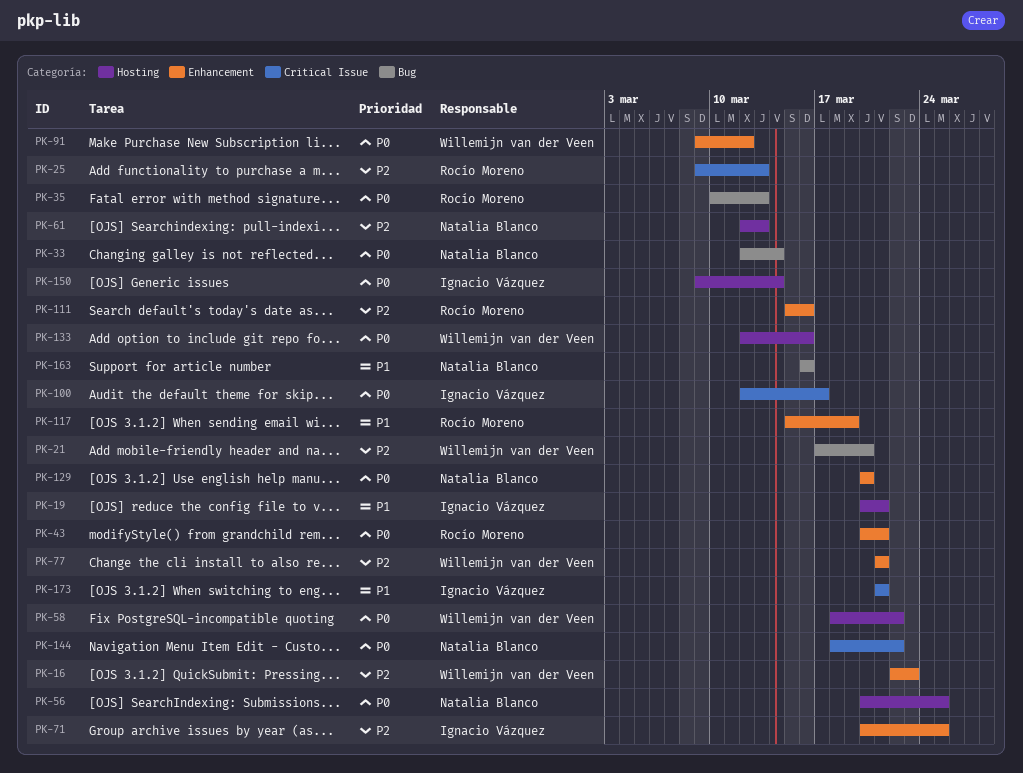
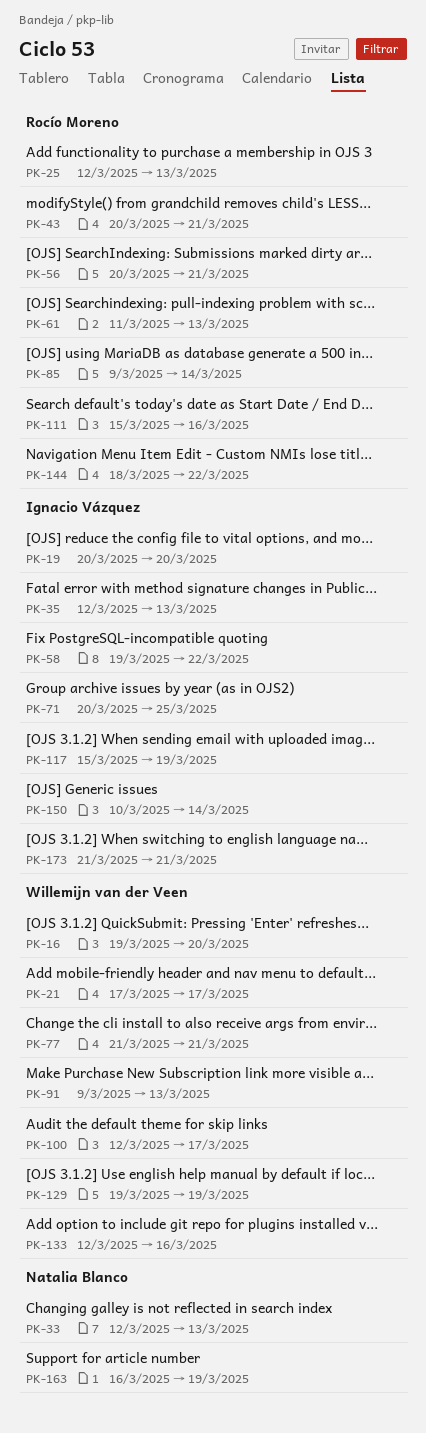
PK-16, start: Mar 22 -> Mar 19
PK-16, due: Mar 23 -> Mar 20
PK-19, due: Mar 21 -> Mar 20
PK-21, due: Mar 20 -> Mar 17
PK-25, start: Mar 9 -> Mar 12
PK-33, due: Mar 14 -> Mar 13
PK-35, owner: Rocío Moreno -> Ignacio Vázquez
PK-35, start: Mar 10 -> Mar 12
PK-56, owner: Natalia Blanco -> Rocío Moreno
PK-56, due: Mar 25 -> Mar 21
PK-58, owner: Willemijn van der Veen -> Ignacio Vázquez
PK-58, start: Mar 18 -> Mar 19
PK-61, owner: Natalia Blanco -> Rocío Moreno
PK-61, start: Mar 12 -> Mar 11
PK-85: none -> present
PK-91, due: Mar 12 -> Mar 13
PK-100, owner: Ignacio Vázquez -> Willemijn van der Veen
PK-117, owner: Rocío Moreno -> Ignacio Vázquez
PK-129, owner: Natalia Blanco -> Willemijn van der Veen
PK-129, start: Mar 20 -> Mar 19
PK-129, due: Mar 20 -> Mar 19
PK-144, owner: Natalia Blanco -> Rocío Moreno
PK-150, start: Mar 9 -> Mar 10
PK-163, due: Mar 16 -> Mar 19

